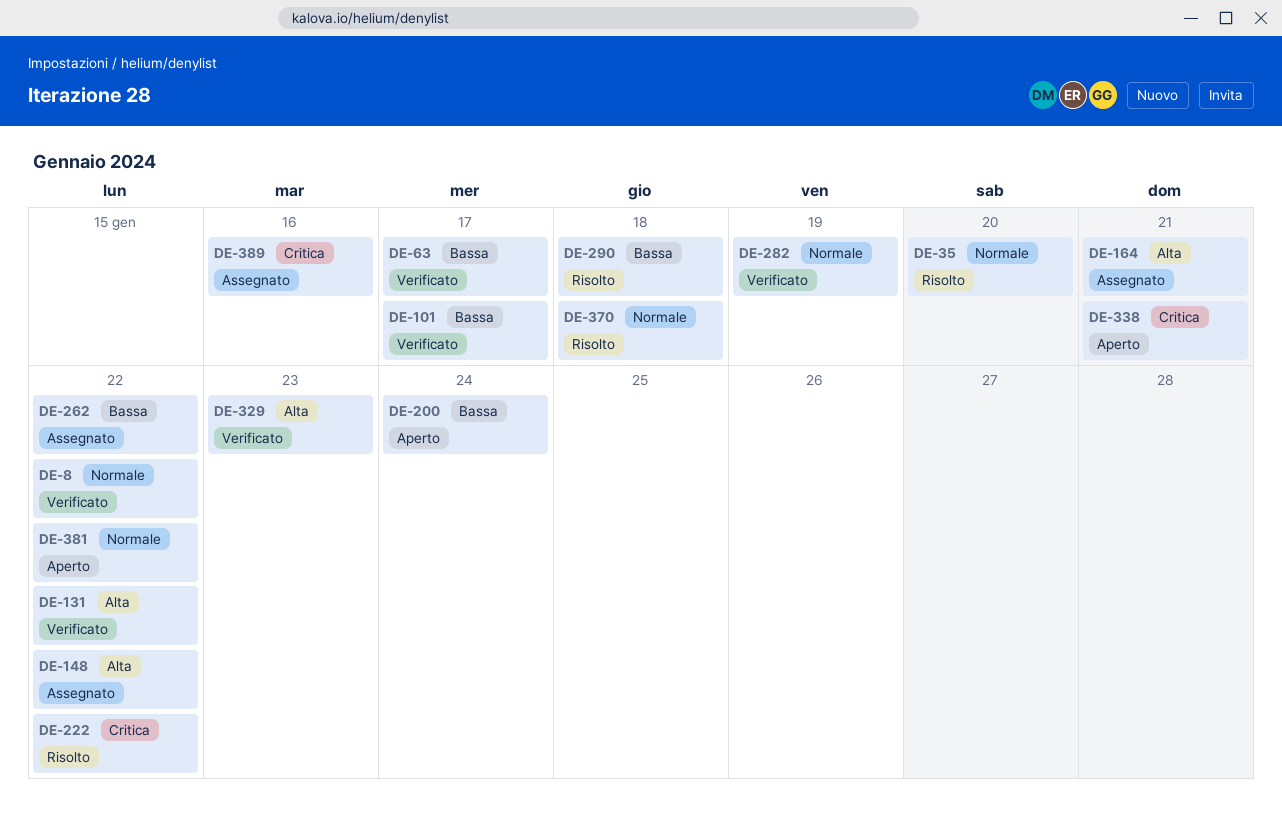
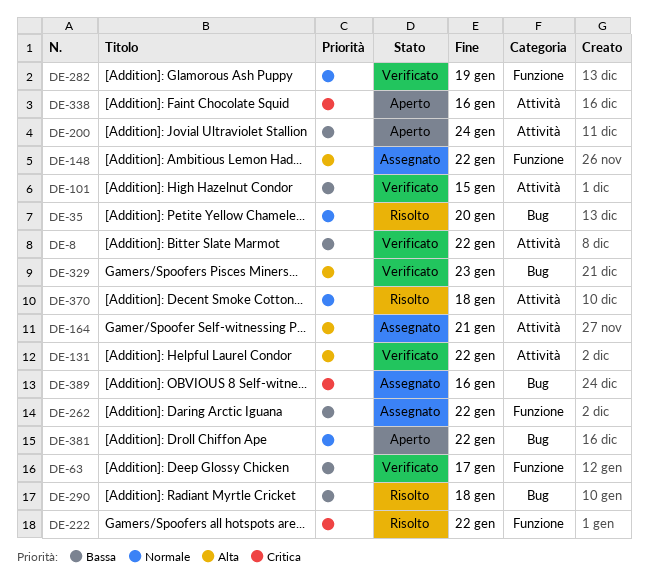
DE-8, priority: Normale -> Bassa
DE-101, due: Jan 17 -> Jan 15
DE-338, due: Jan 21 -> Jan 16

